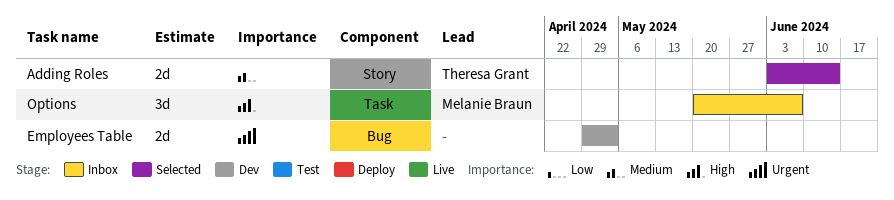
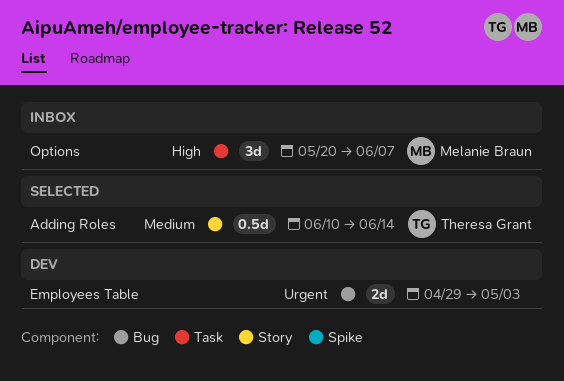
Adding Roles, estimate: 2d -> 0.5d
Adding Roles, start: Jun 3 -> Jun 10

